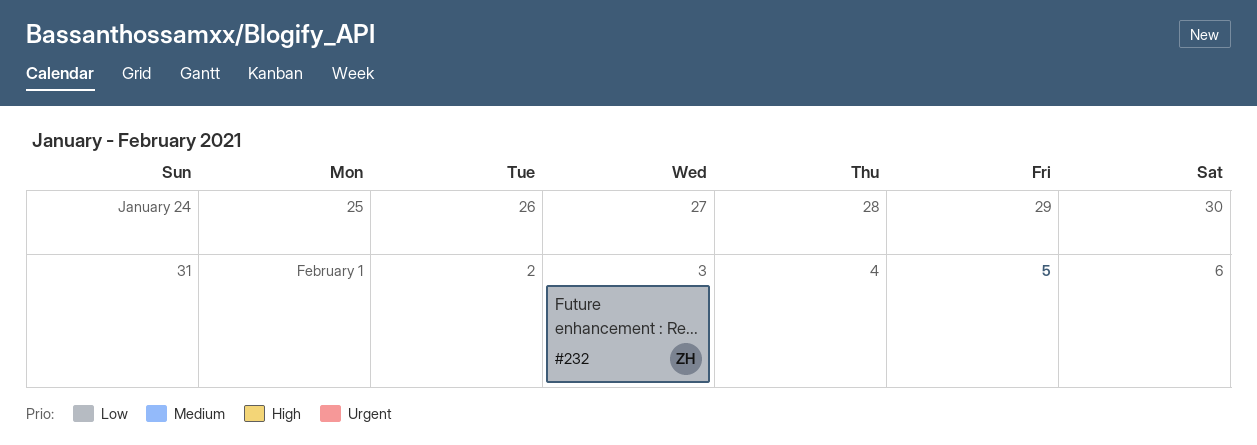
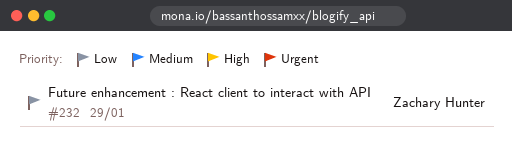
#232, due: Feb 3 -> Jan 29

